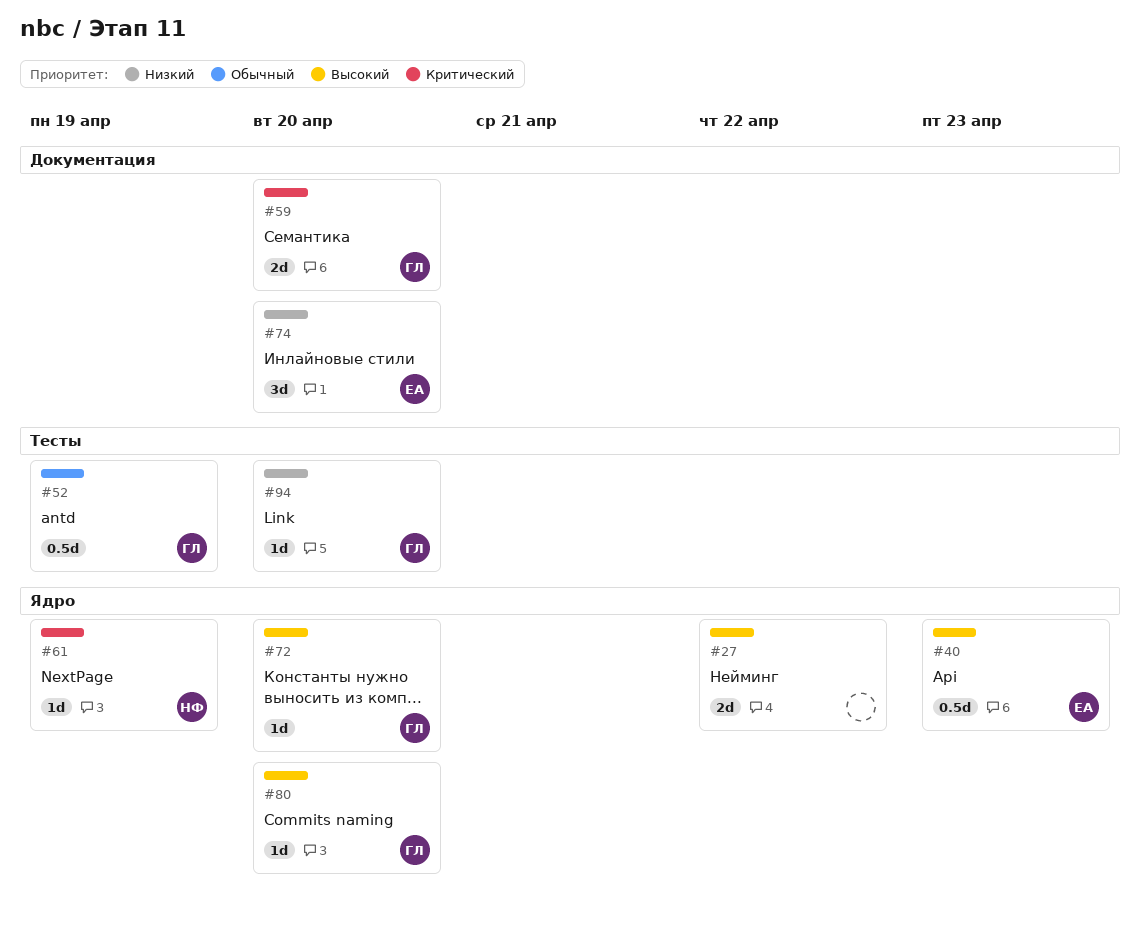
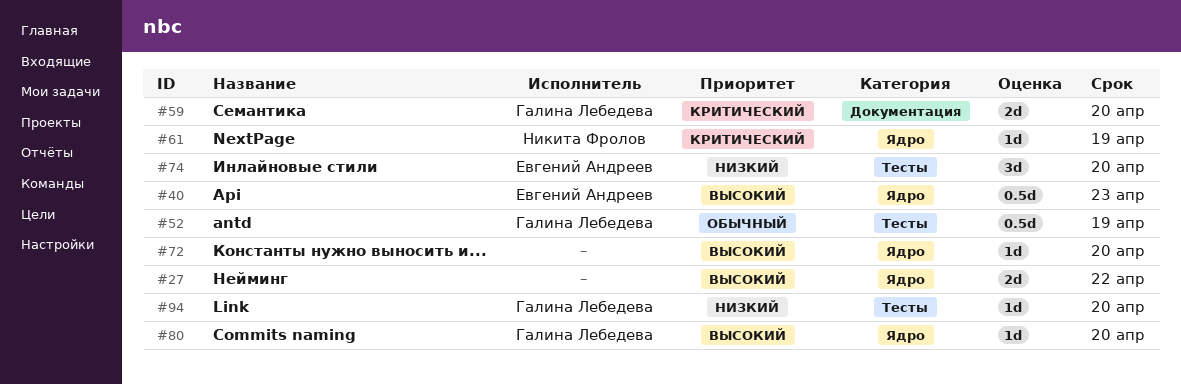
#72, owner: Галина Лебедева -> none
#74, label: Документация -> Тесты

